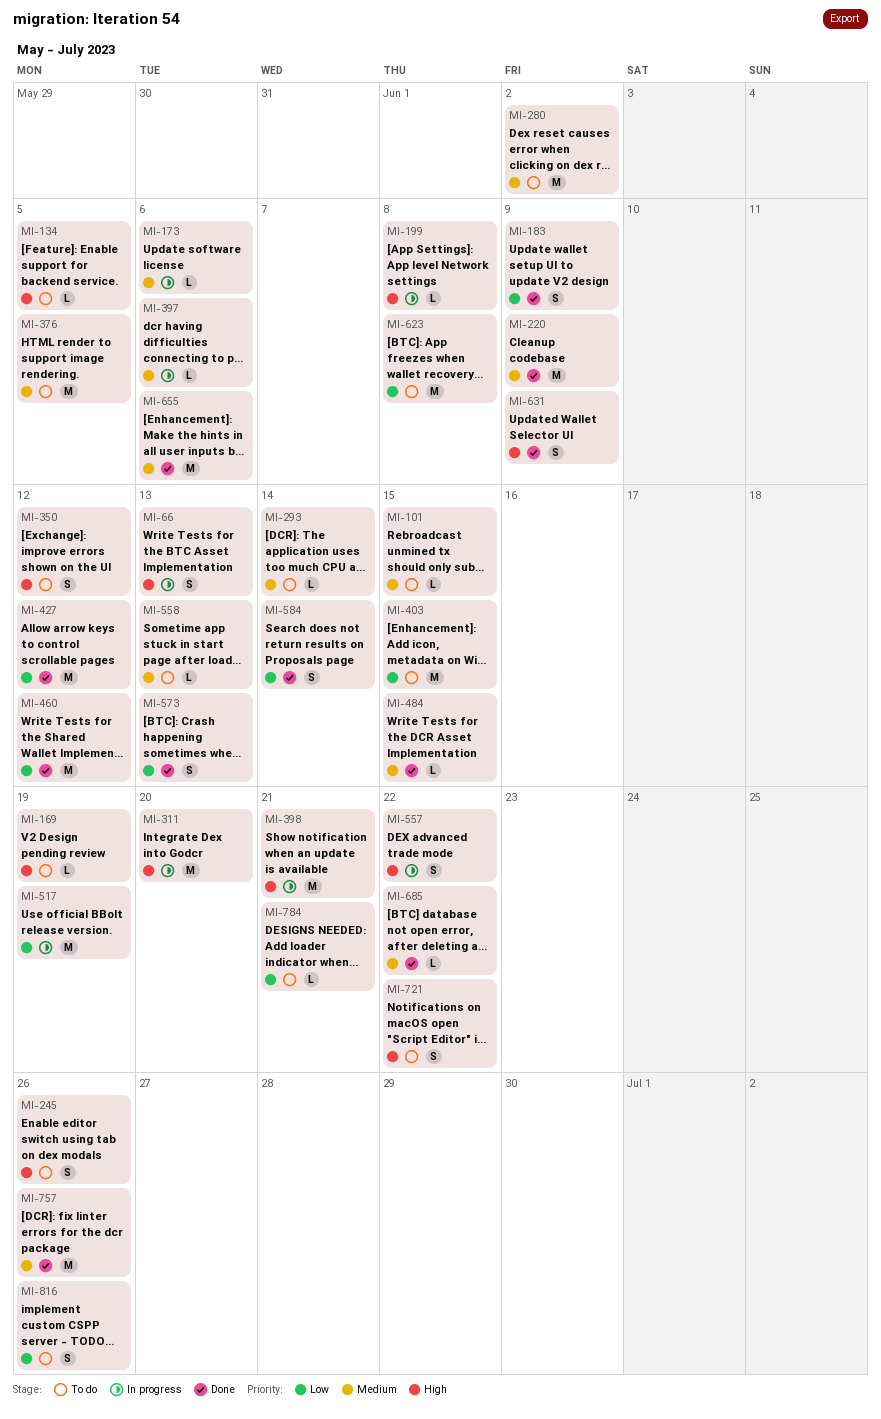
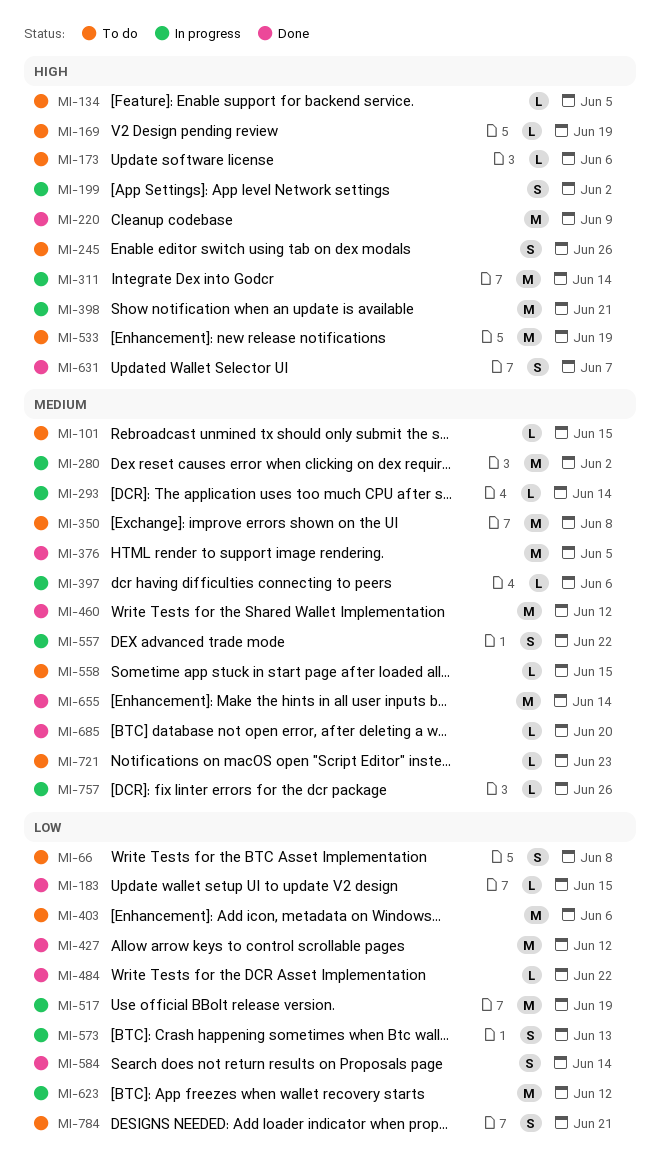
MI-66, status: In progress -> To do
MI-66, priority: High -> Low
MI-66, due: Jun 13 -> Jun 8
MI-173, status: In progress -> To do
MI-173, priority: Medium -> High
MI-183, estimate: S -> L
MI-183, due: Jun 9 -> Jun 15
MI-199, estimate: L -> S
MI-199, due: Jun 8 -> Jun 2
MI-220, priority: Medium -> High
MI-280, status: To do -> In progress
MI-293, status: To do -> In progress
MI-311, due: Jun 20 -> Jun 14
MI-350, priority: High -> Medium
MI-350, estimate: S -> M
MI-350, due: Jun 12 -> Jun 8
MI-376, status: To do -> Done
MI-403, due: Jun 15 -> Jun 6
MI-460, priority: Low -> Medium
MI-484, priority: Medium -> Low
MI-484, due: Jun 15 -> Jun 22
MI-533: none -> present
MI-557, priority: High -> Medium
MI-558, due: Jun 13 -> Jun 15
MI-573, status: Done -> In progress
MI-623, status: To do -> In progress
MI-623, due: Jun 8 -> Jun 12
MI-631, due: Jun 9 -> Jun 7
MI-655, due: Jun 6 -> Jun 14
MI-685, due: Jun 22 -> Jun 20
MI-721, priority: High -> Medium
MI-721, estimate: S -> L
MI-721, due: Jun 22 -> Jun 23
MI-757, status: Done -> In progress
MI-757, estimate: M -> L
MI-784, estimate: L -> S
MI-816: present -> none

